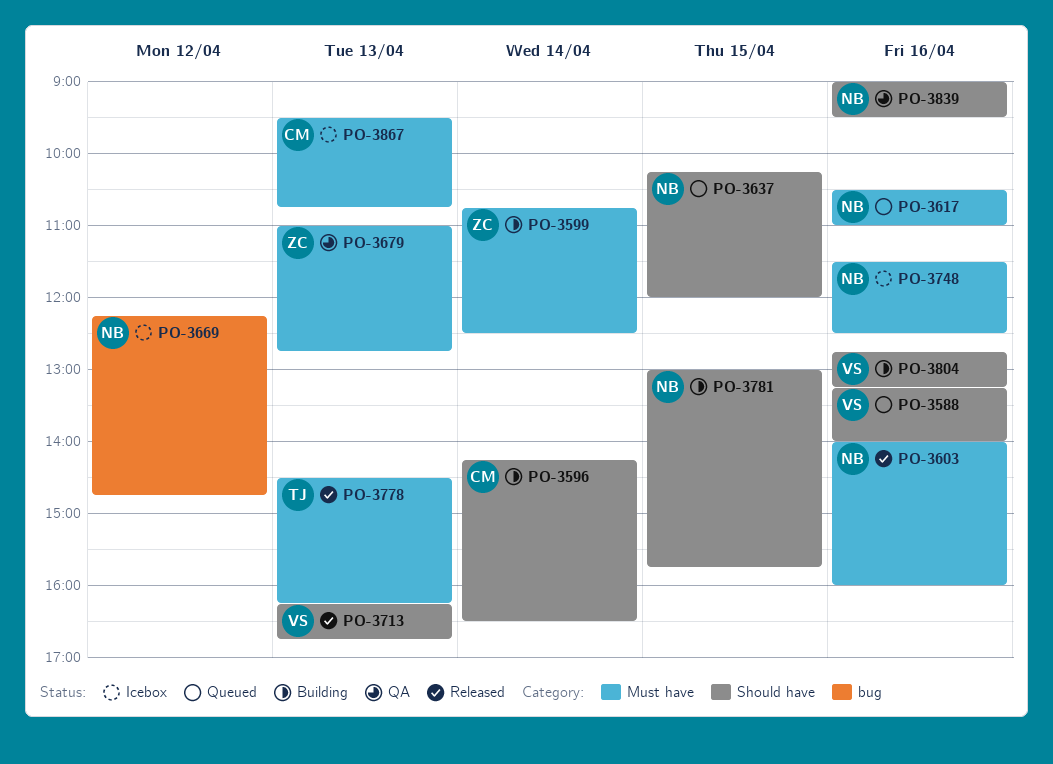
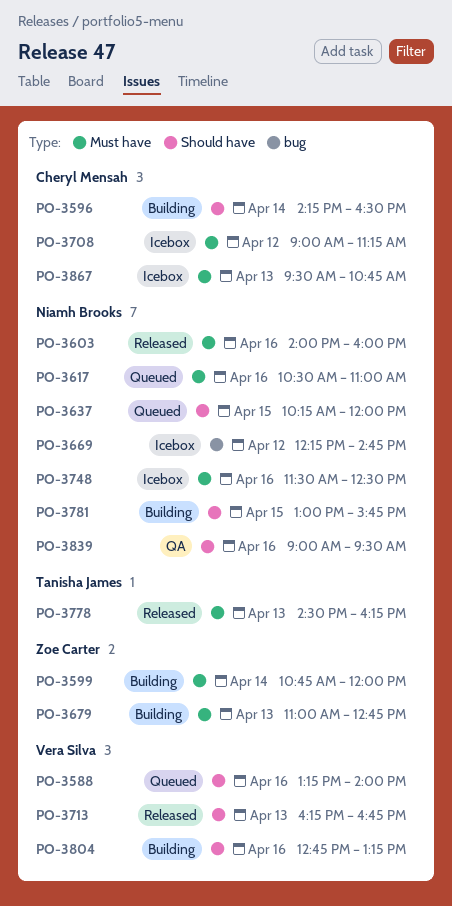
PO-3599, ends: 12:30 -> 12:00
PO-3679, status: QA -> Building
PO-3708: none -> present

